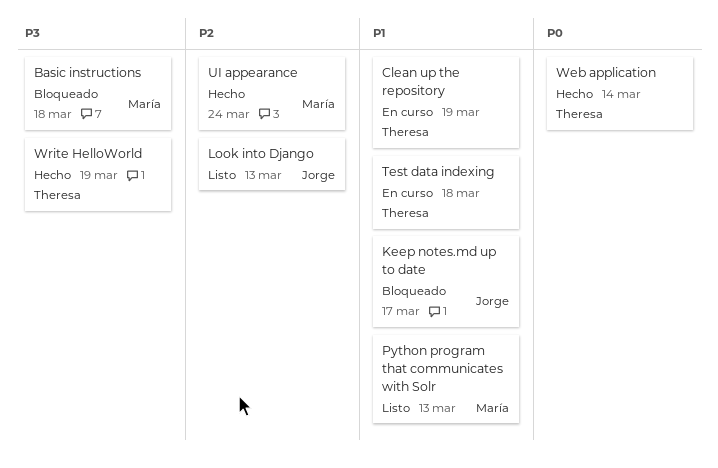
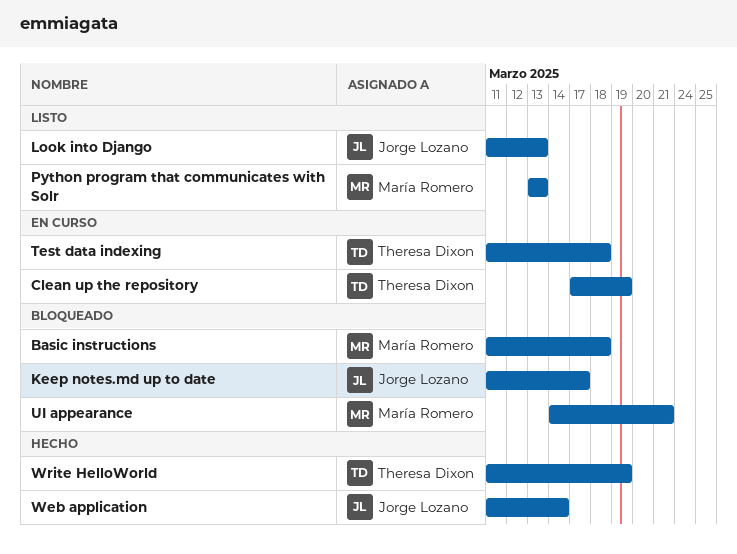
UI appearance, status: Hecho -> Bloqueado
UI appearance, due: Mar 24 -> Mar 21
Web application, owner: Theresa Dixon -> Jorge Lozano

